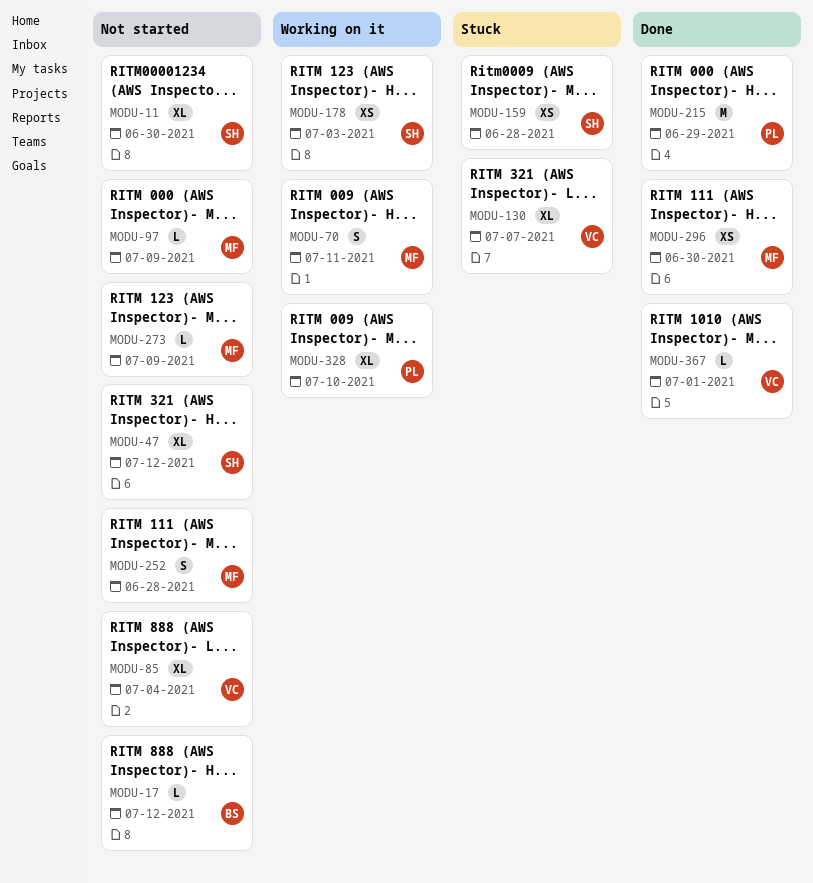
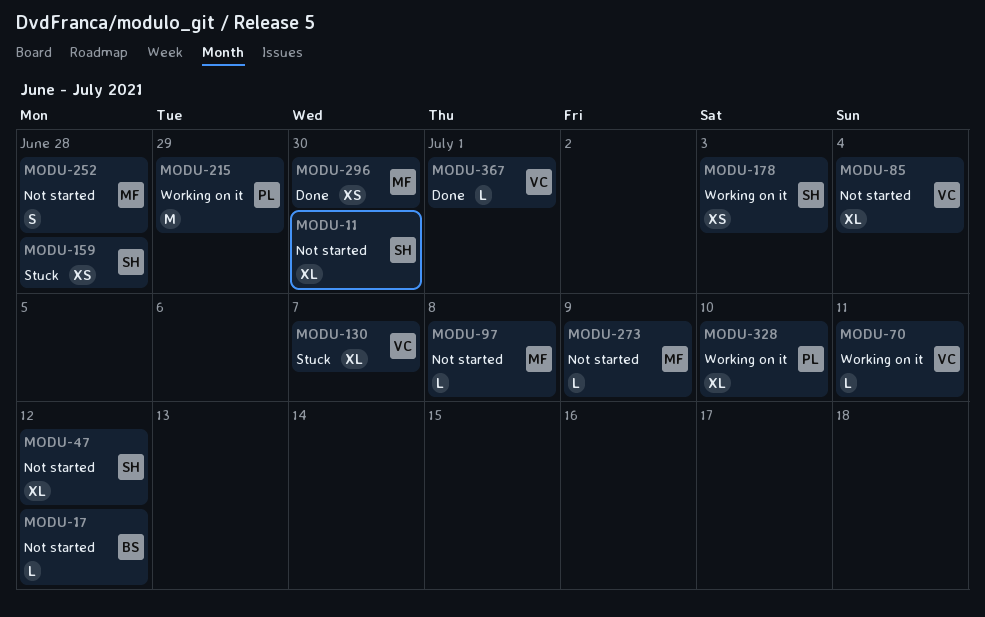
MODU-70, owner: MF -> VC
MODU-70, estimate: S -> L
MODU-97, due: Jul 9 -> Jul 8
MODU-215, status: Done -> Working on it

